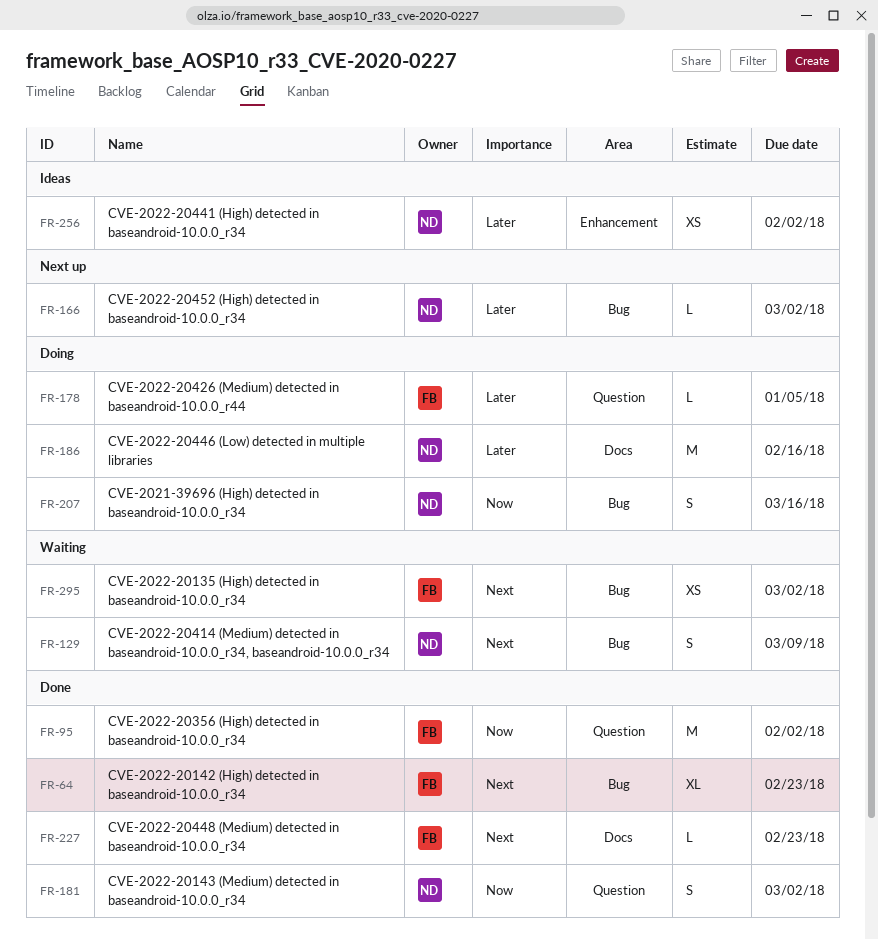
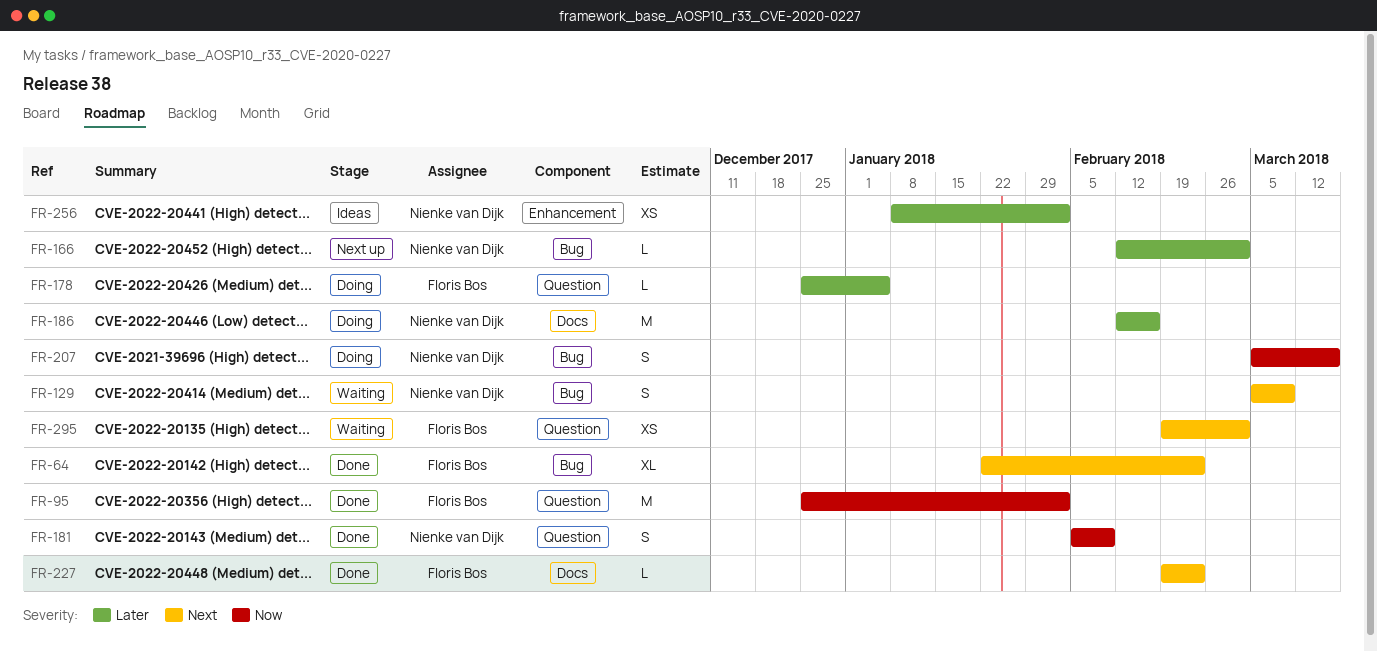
FR-181, due: Mar 2 -> Feb 9
FR-295, label: Bug -> Question

